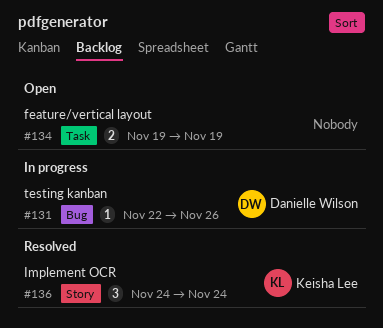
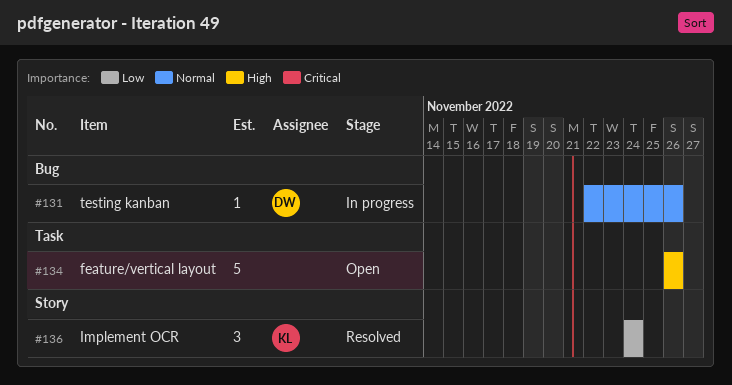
#134, estimate: 2 -> 5
#134, start: Nov 19 -> Nov 26
#134, due: Nov 19 -> Nov 26

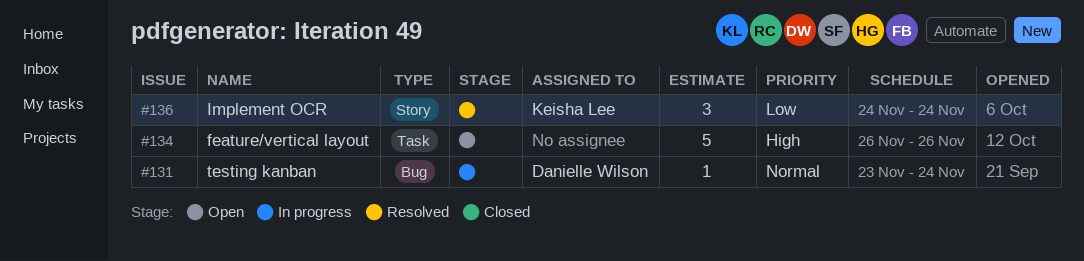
#131, start: Nov 22 -> Nov 23
#131, due: Nov 26 -> Nov 24

